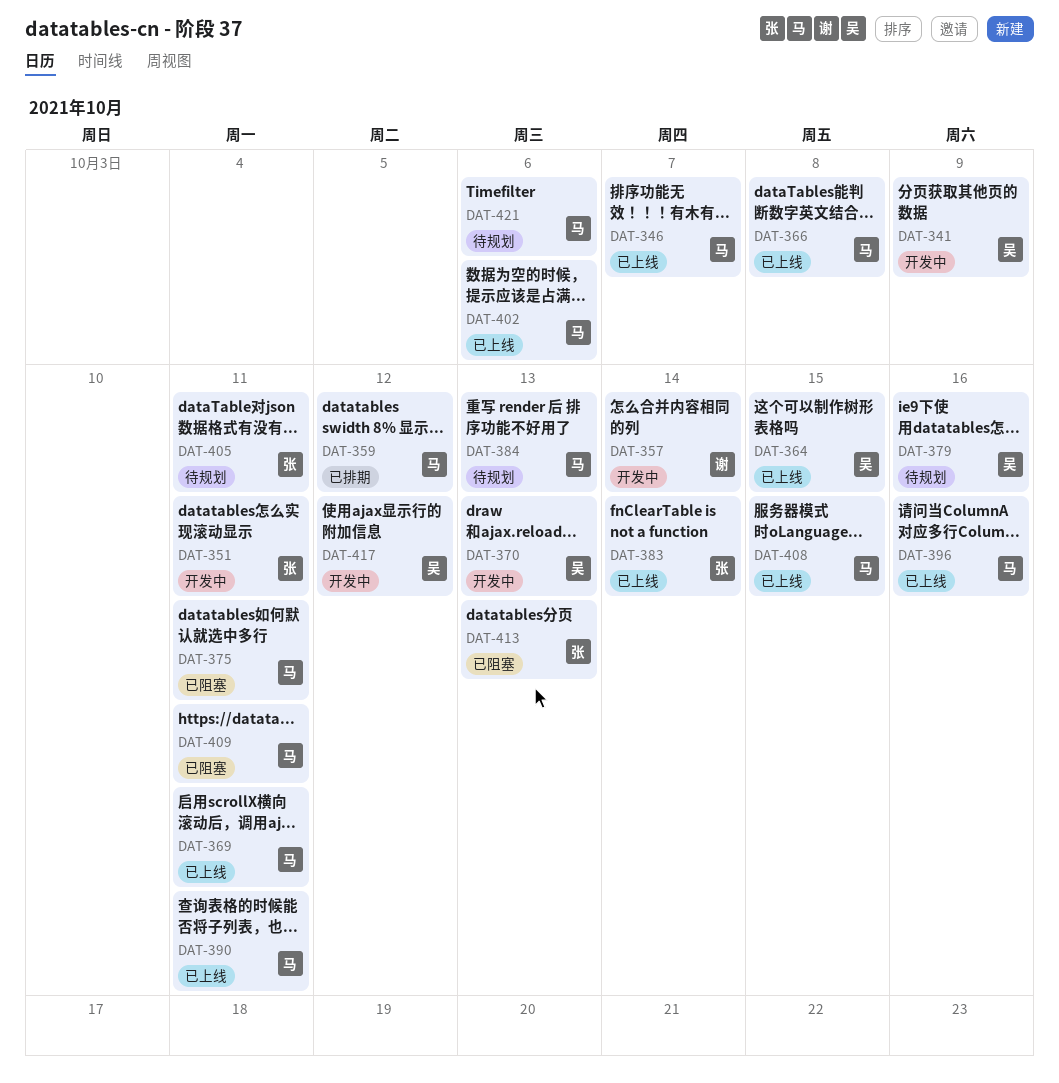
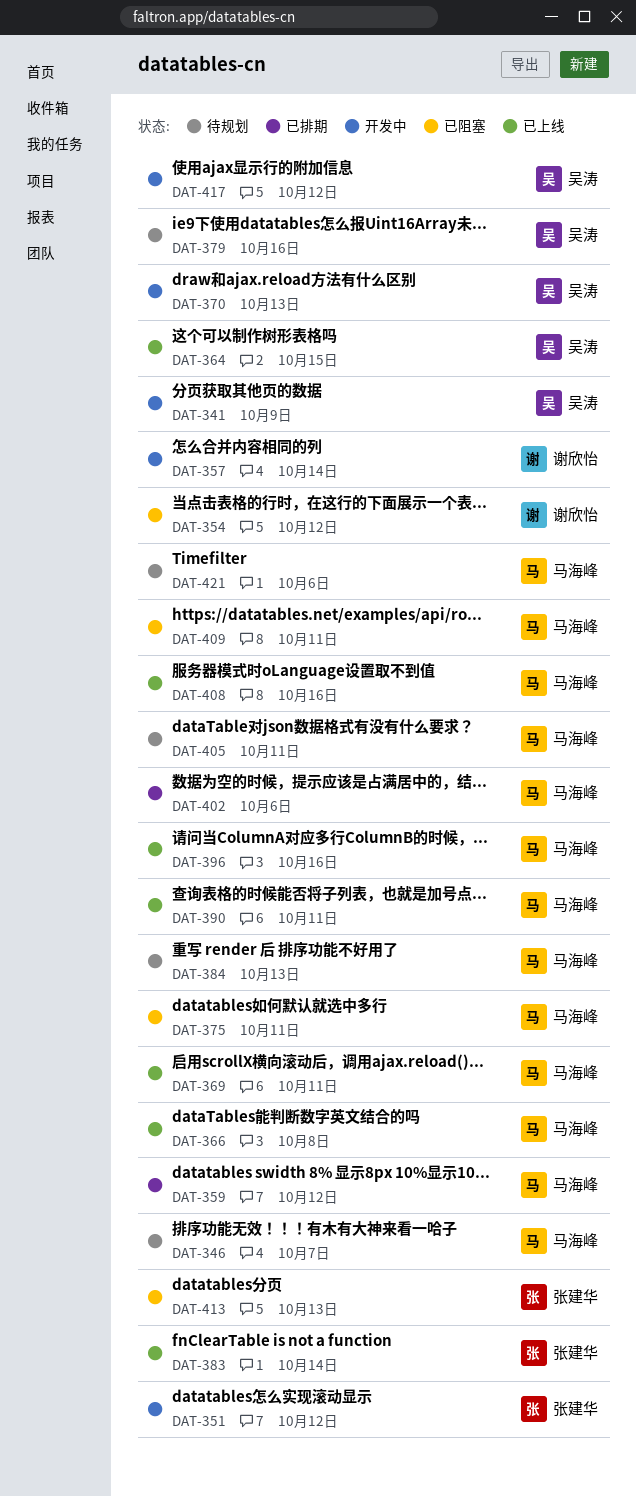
DAT-346, status: 已上线 -> 待规划
DAT-351, due: Oct 11 -> Oct 12
DAT-354: none -> present
DAT-402, status: 已上线 -> 已排期
DAT-405, owner: 张建华 -> 马海峰
DAT-408, due: Oct 15 -> Oct 16

